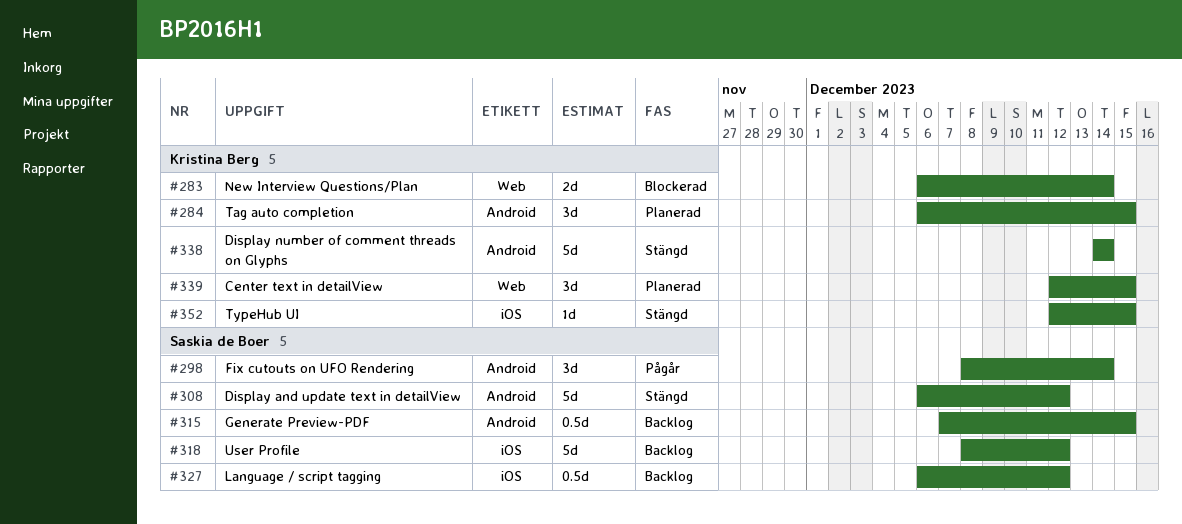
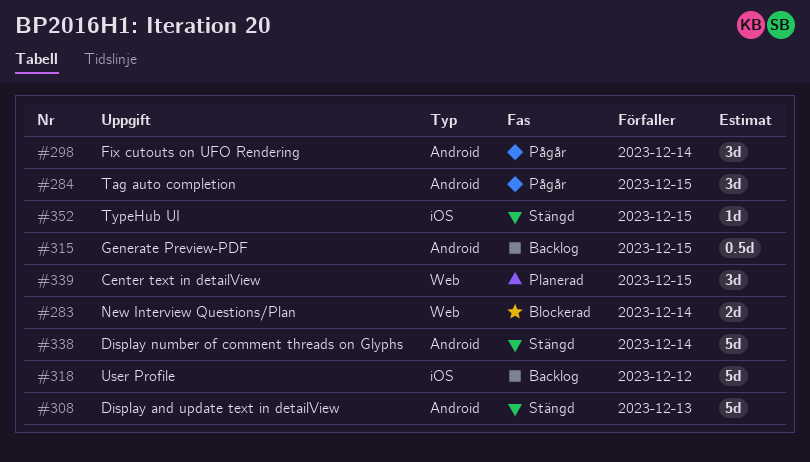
#284, status: Planerad -> Pågår
#308, due: Dec 12 -> Dec 13
#327: present -> none

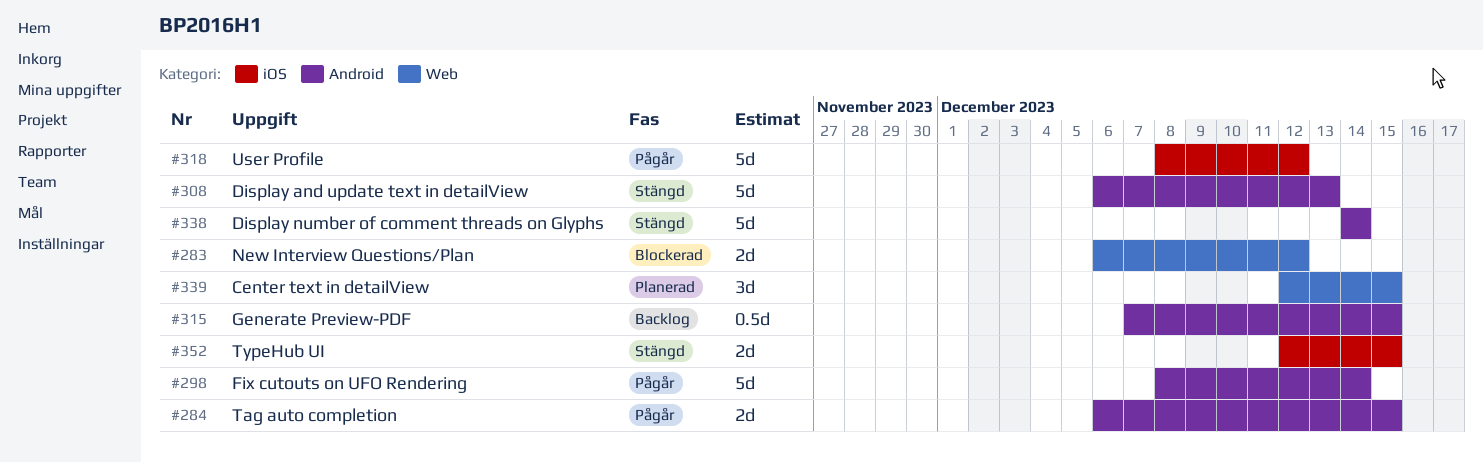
#283, due: Dec 14 -> Dec 12
#284, estimate: 3d -> 2d
#298, estimate: 3d -> 5d
#318, status: Backlog -> Pågår
#352, estimate: 1d -> 2d

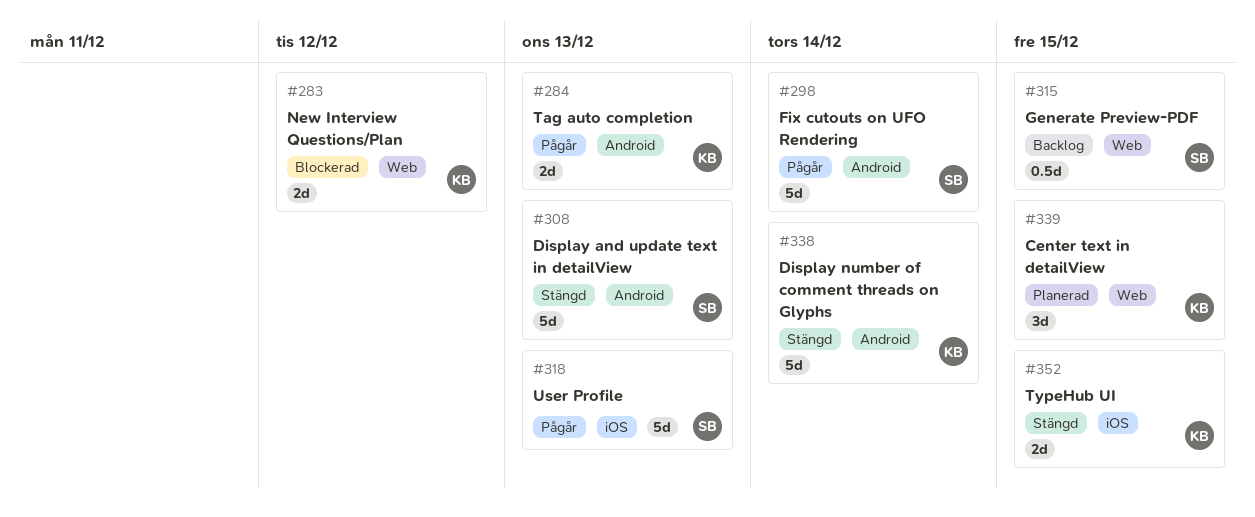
#284, due: Dec 15 -> Dec 13
#315, label: Android -> Web
#318, due: Dec 12 -> Dec 13

